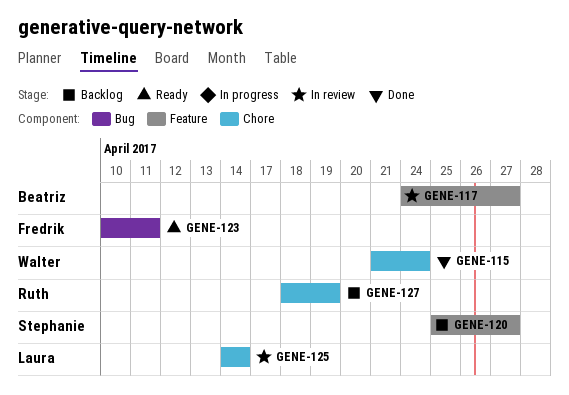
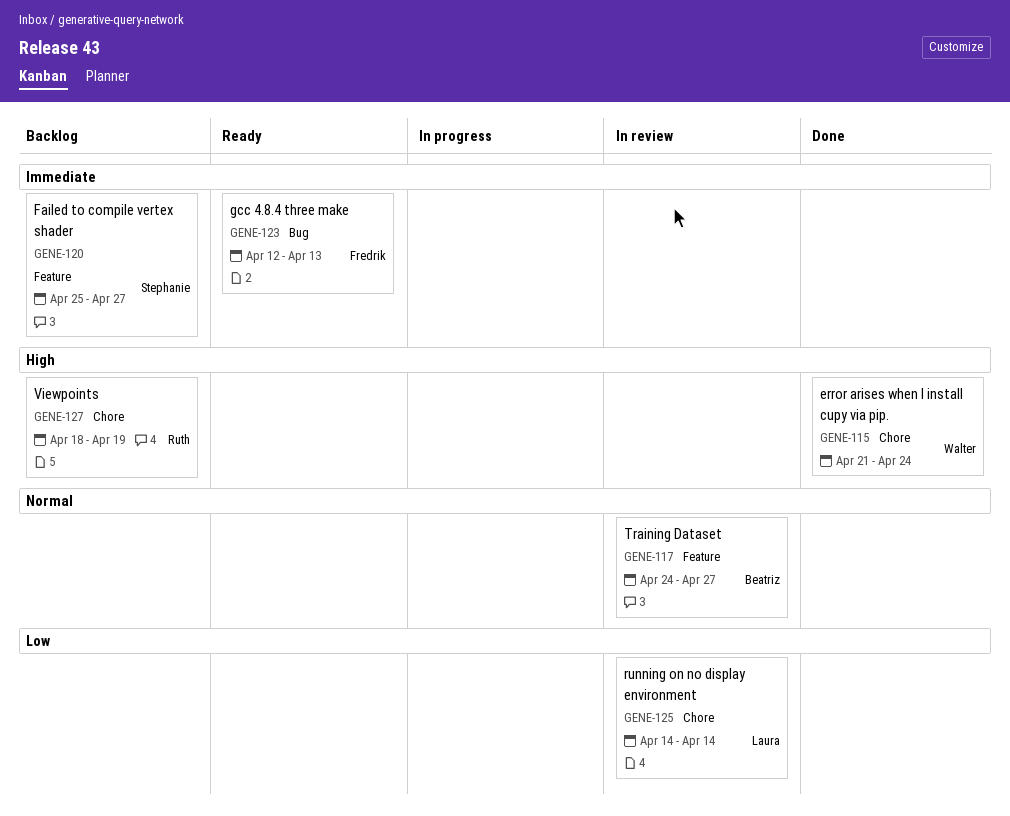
GENE-123, start: Apr 10 -> Apr 12
GENE-123, due: Apr 11 -> Apr 13

